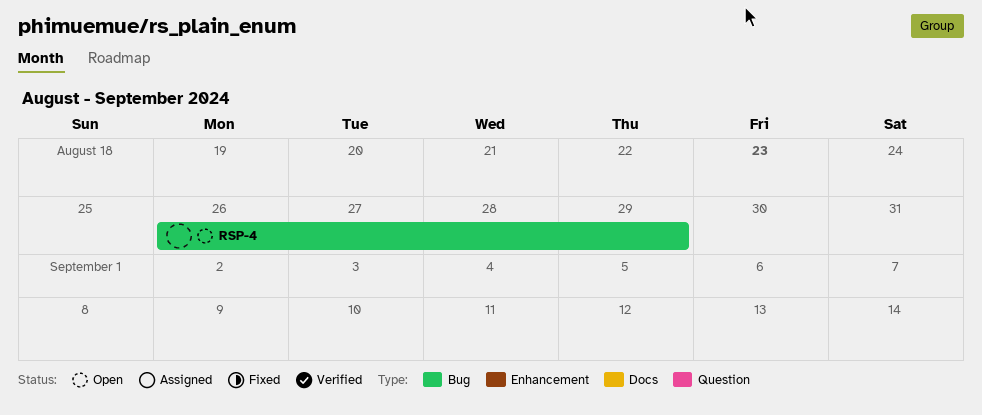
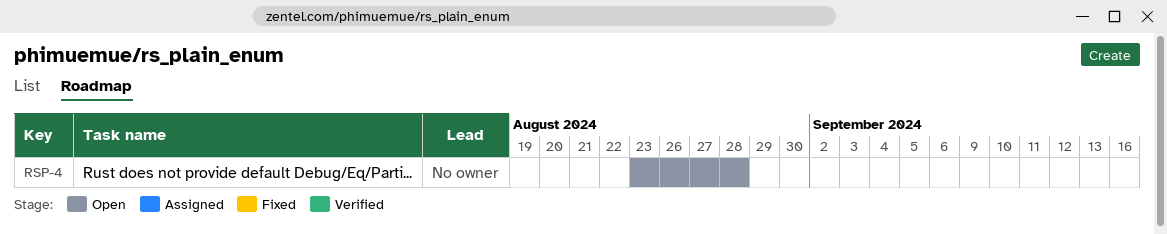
RSP-4, start: Aug 26 -> Aug 23
RSP-4, due: Aug 29 -> Aug 28

